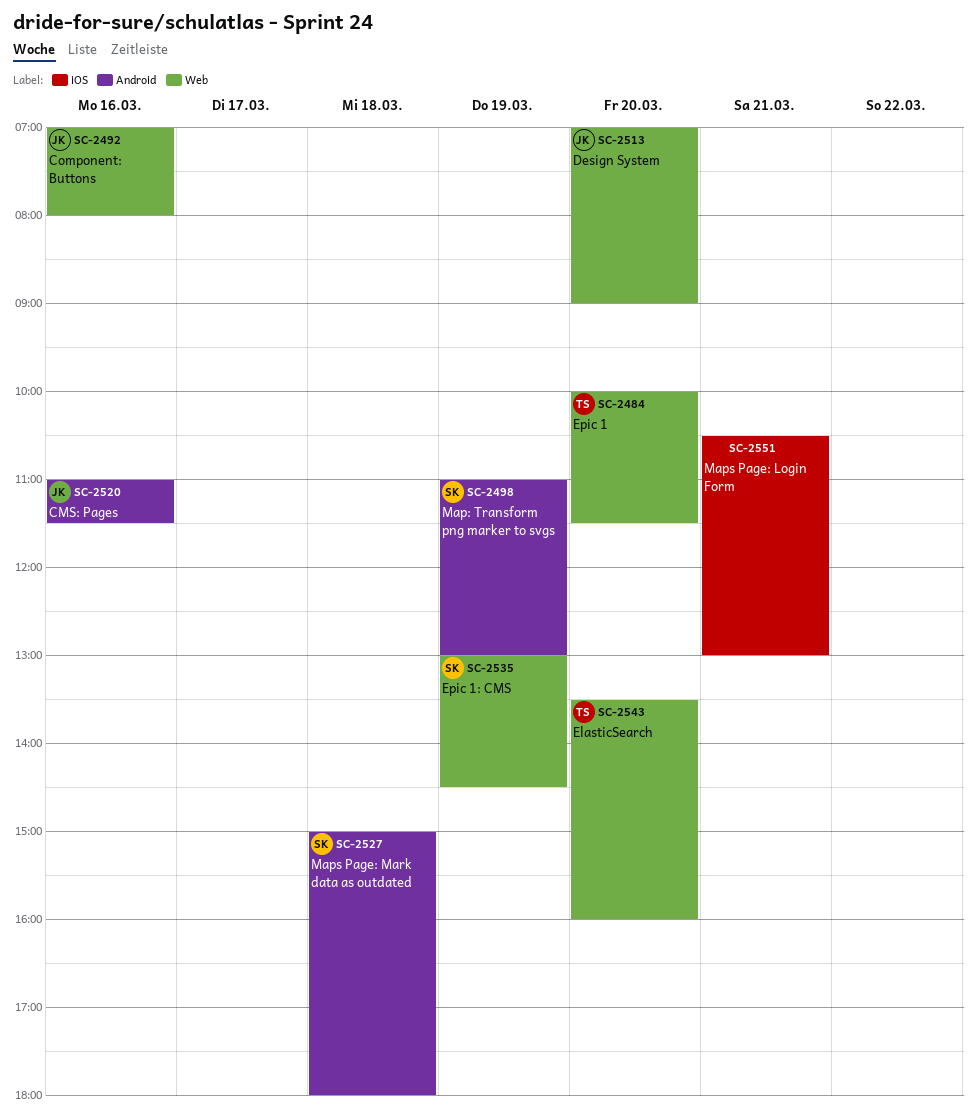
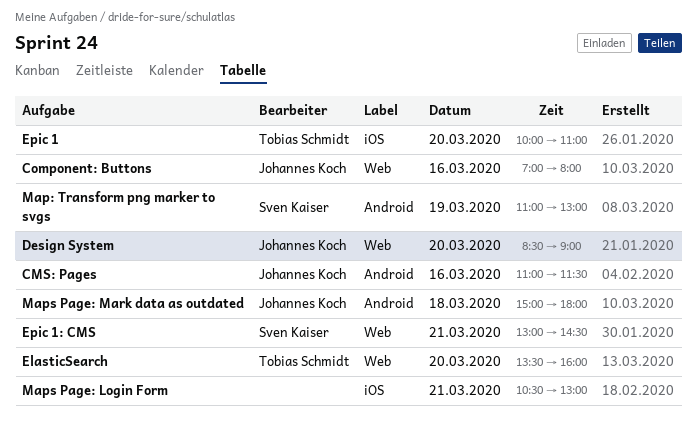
Design System, begins: 07:00 -> 08:30
Epic 1, label: Web -> iOS
Epic 1, ends: 11:30 -> 11:00
Epic 1: CMS, day: Mar 19 -> Mar 21
Maps Page: Mark data as outdated, owner: Sven Kaiser -> Johannes Koch

